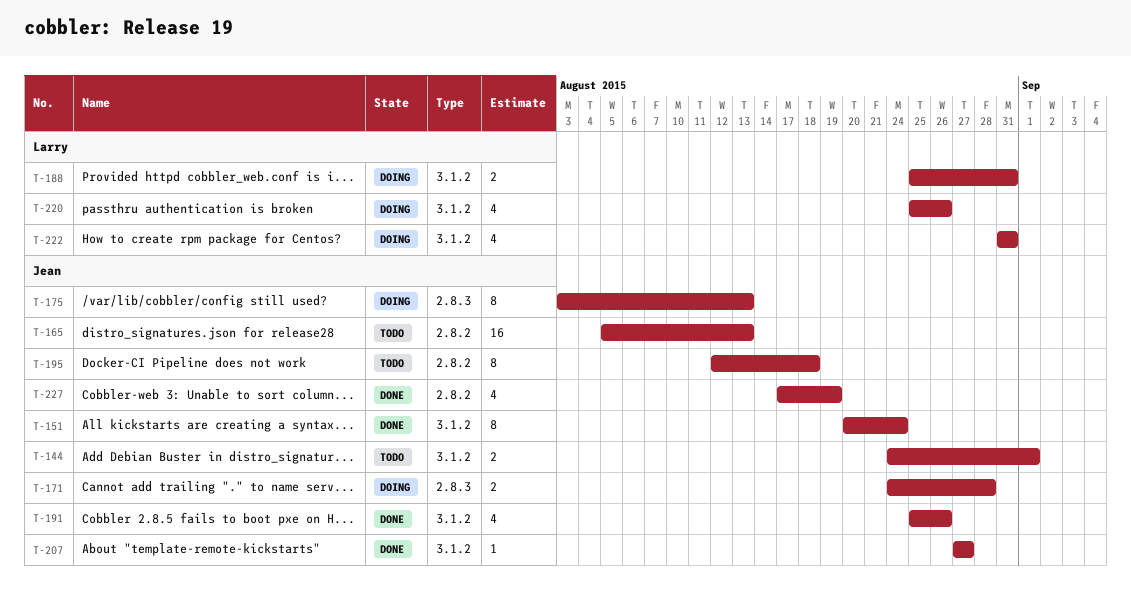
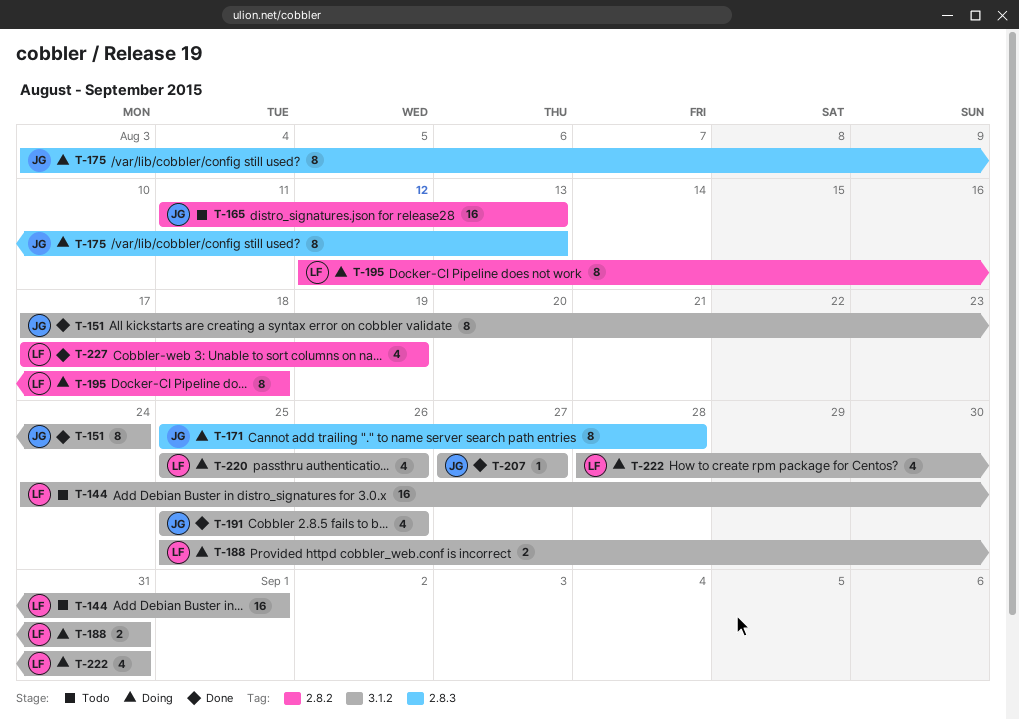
T-144, owner: Jean -> Larry
T-144, estimate: 2 -> 16
T-151, start: Aug 20 -> Aug 17
T-165, start: Aug 5 -> Aug 11
T-171, estimate: 2 -> 8
T-171, start: Aug 24 -> Aug 25
T-195, status: Todo -> Doing
T-195, owner: Jean -> Larry
T-222, start: Aug 31 -> Aug 28
T-227, owner: Jean -> Larry

